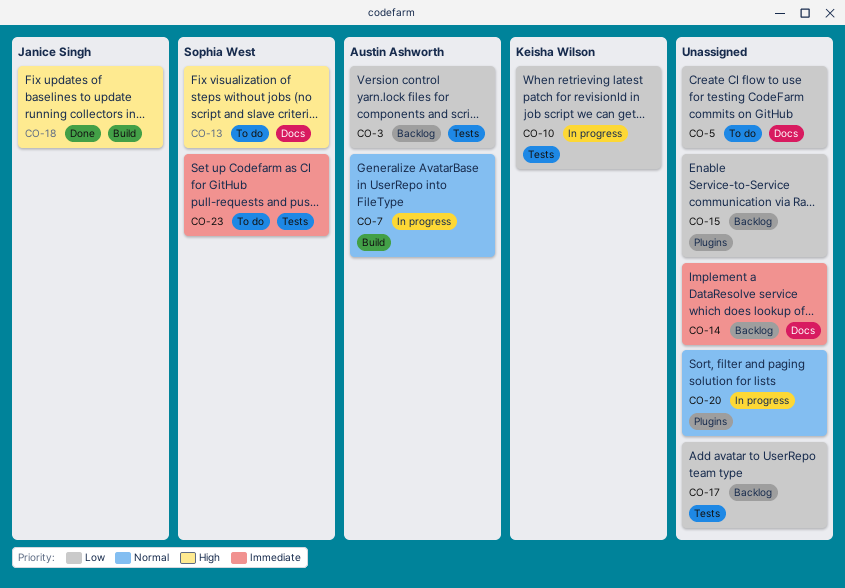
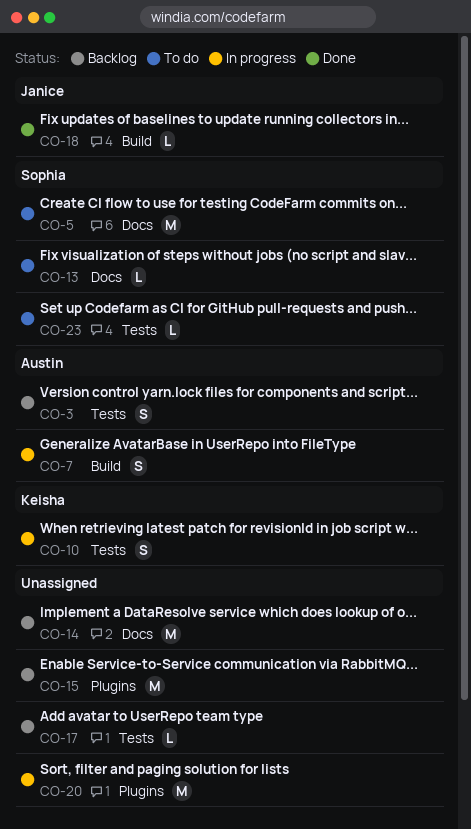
CO-5, owner: none -> Sophia West

